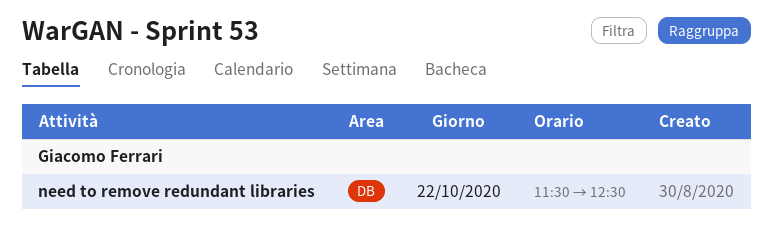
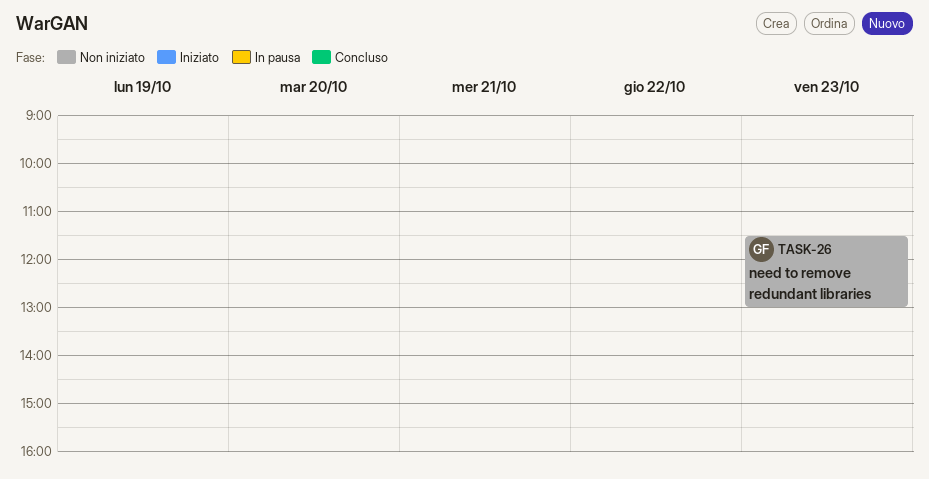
need to remove redundant libraries, day: Oct 22 -> Oct 23
need to remove redundant libraries, ends: 12:30 -> 13:00

